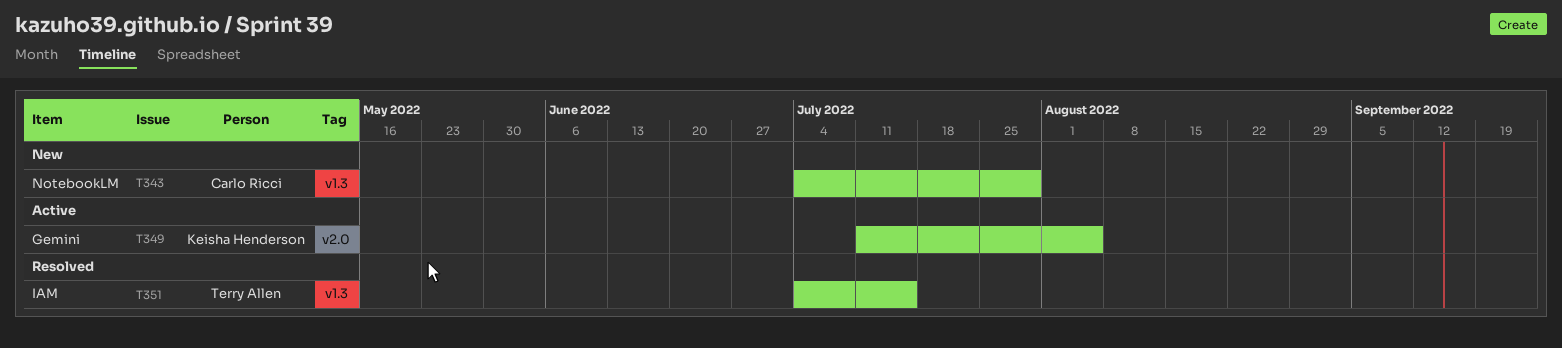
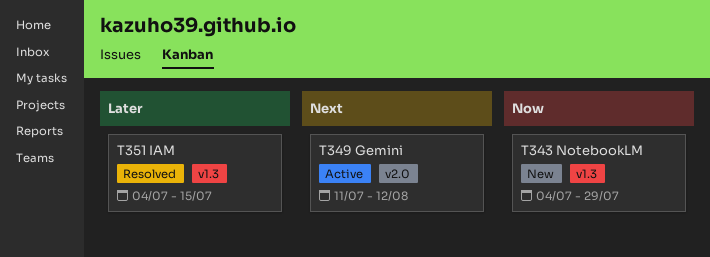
T349, due: Aug 5 -> Aug 12

